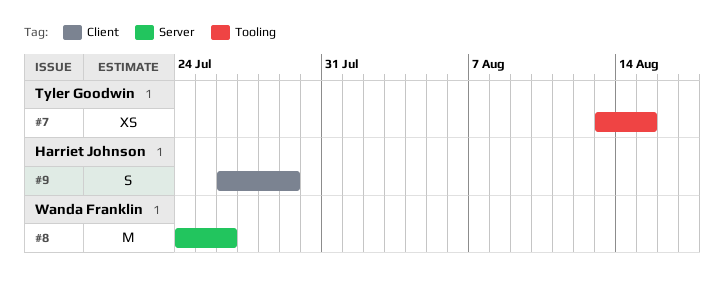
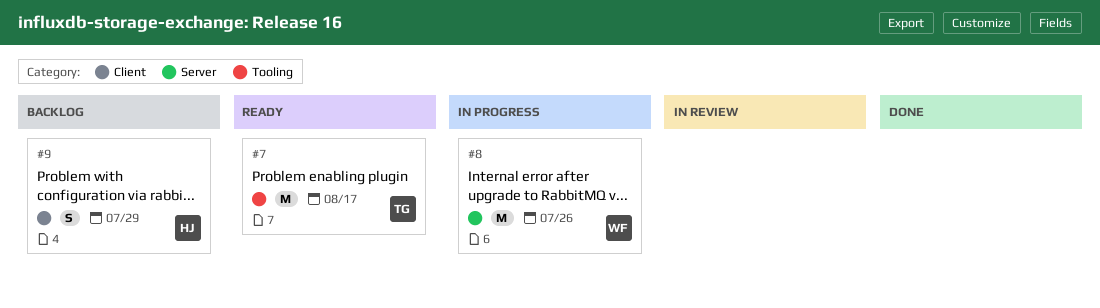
#7, estimate: XS -> M
#7, due: Aug 15 -> Aug 17

